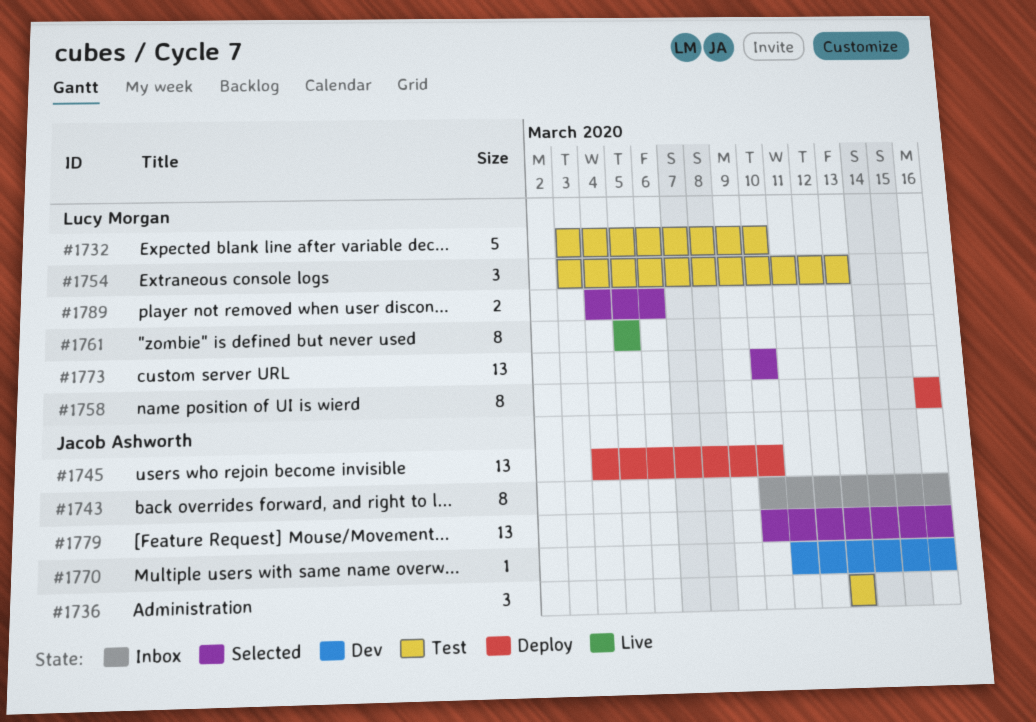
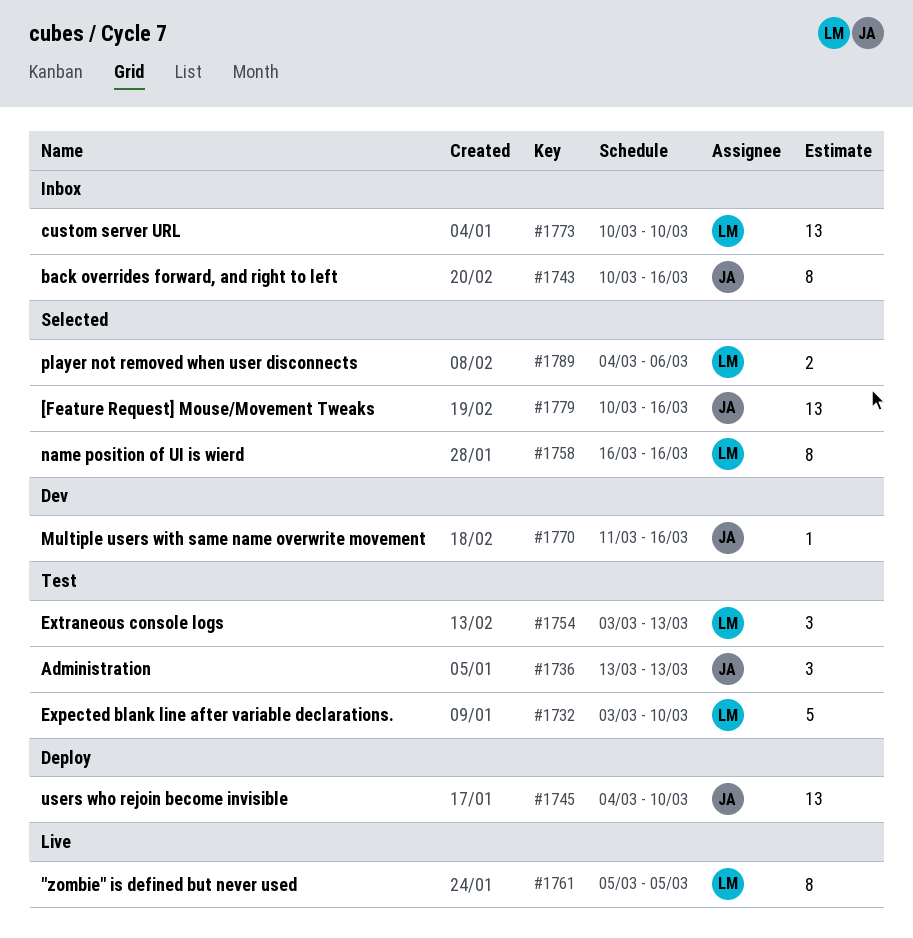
#1758, status: Deploy -> Selected
#1773, status: Selected -> Inbox

